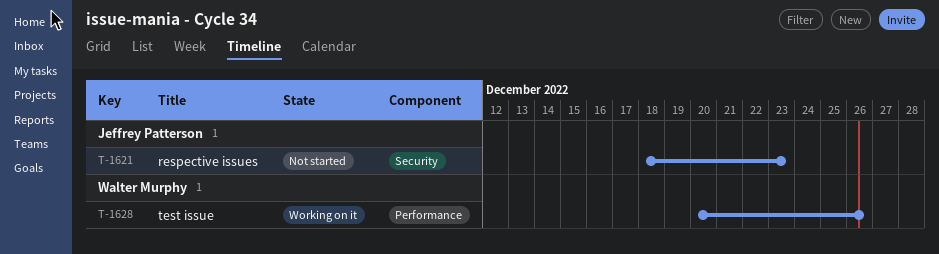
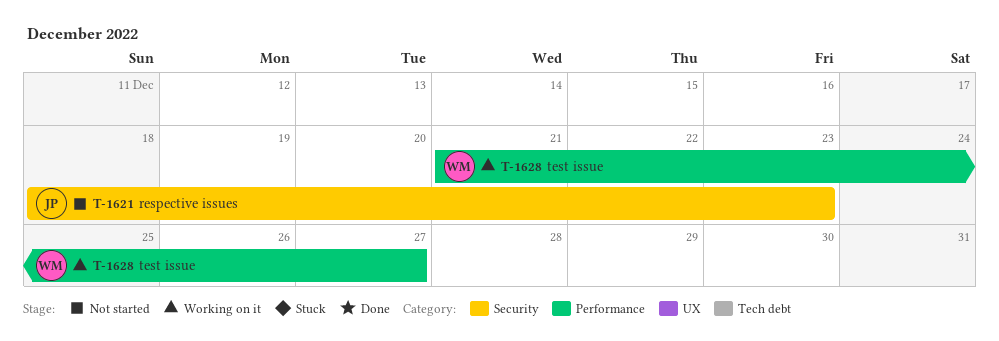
T-1628, start: Dec 20 -> Dec 21
T-1628, due: Dec 26 -> Dec 27

